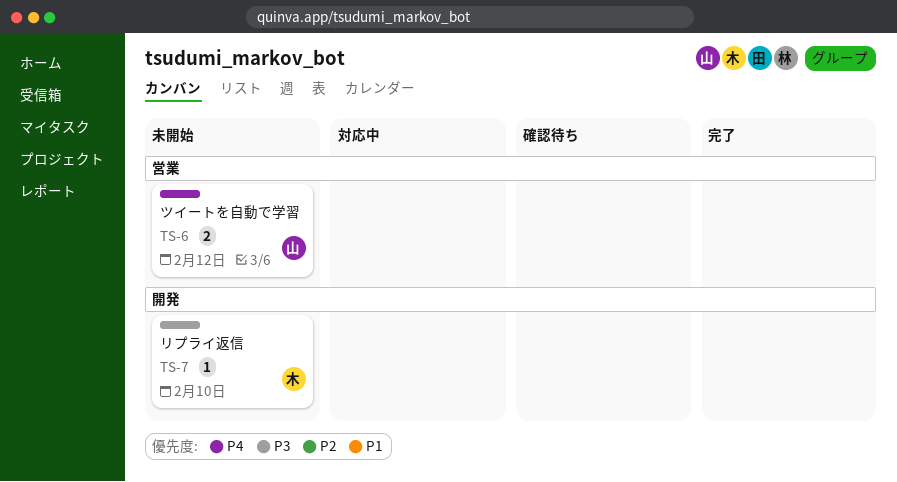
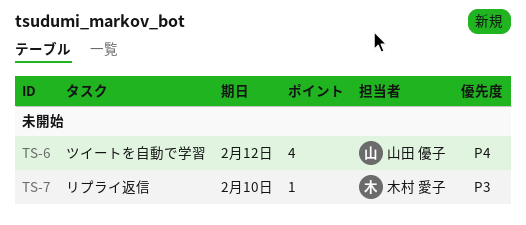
TS-6, estimate: 2 -> 4

